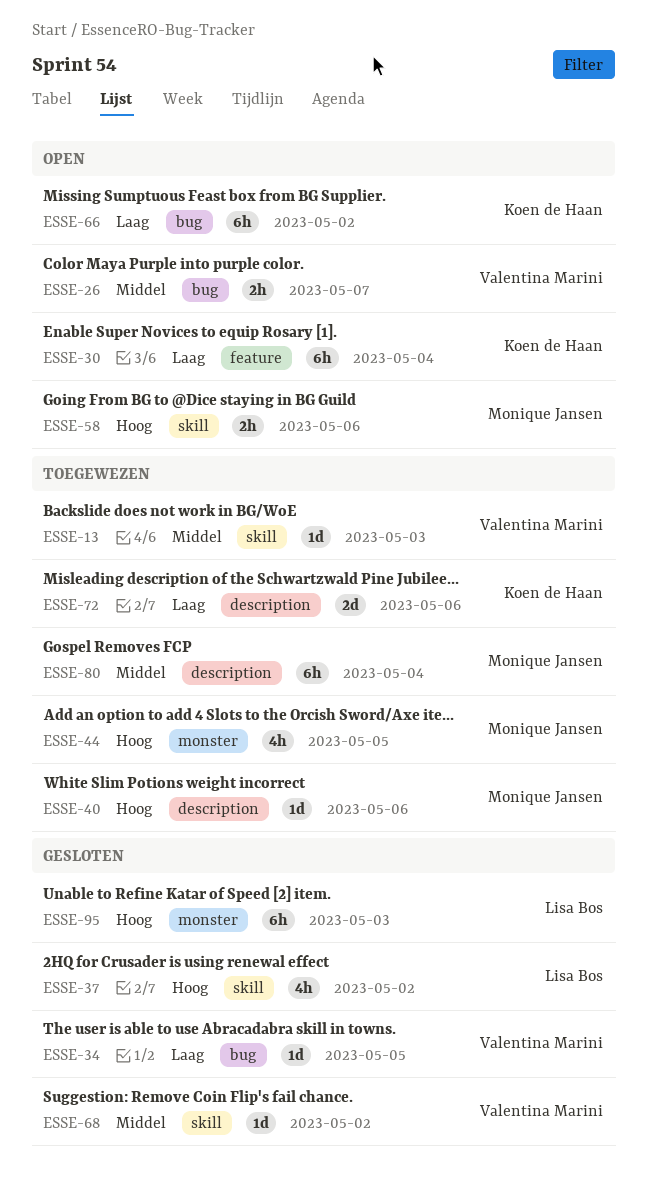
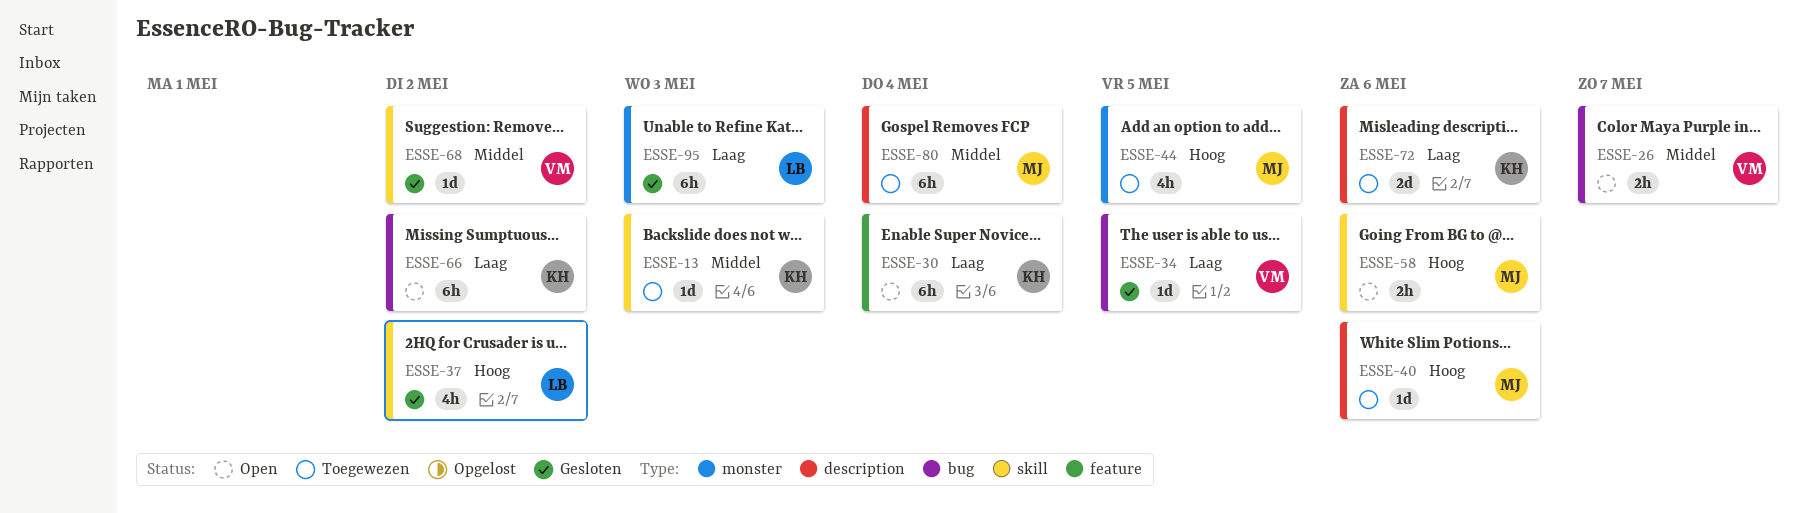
ESSE-13, owner: Valentina Marini -> Koen de Haan
ESSE-95, priority: Hoog -> Laag

